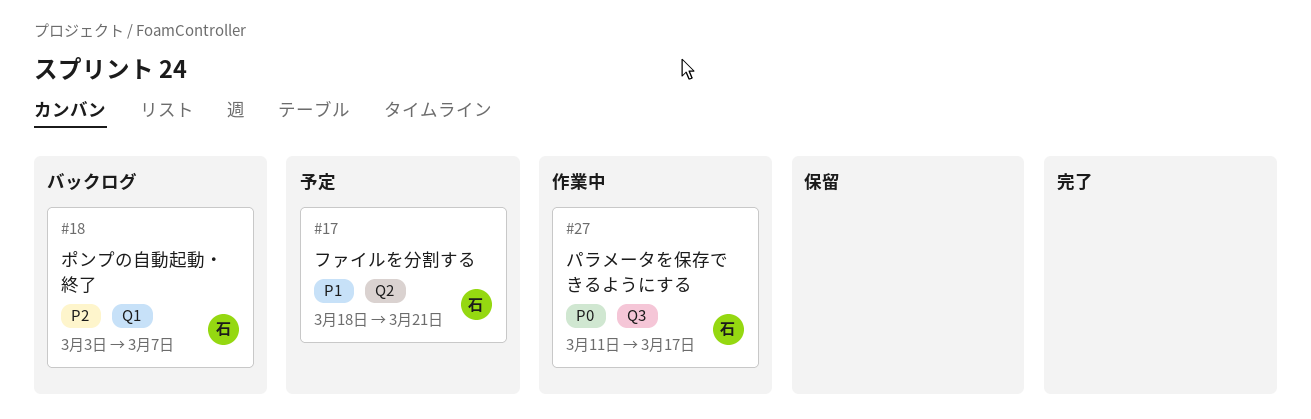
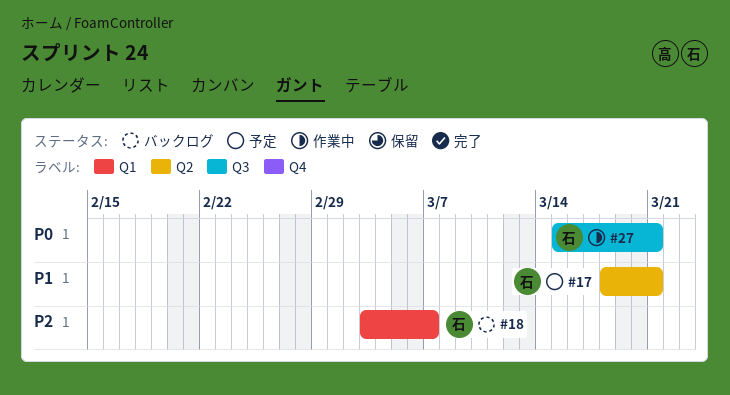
#27, start: Mar 11 -> Mar 15
#27, due: Mar 17 -> Mar 21

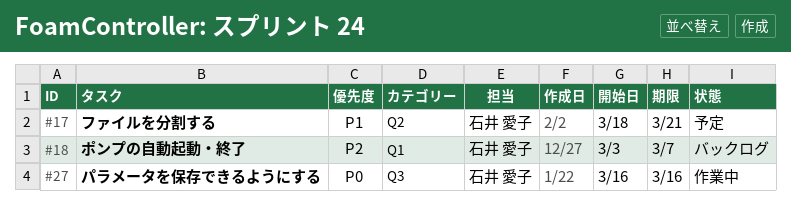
#27, start: Mar 15 -> Mar 16
#27, due: Mar 21 -> Mar 16

